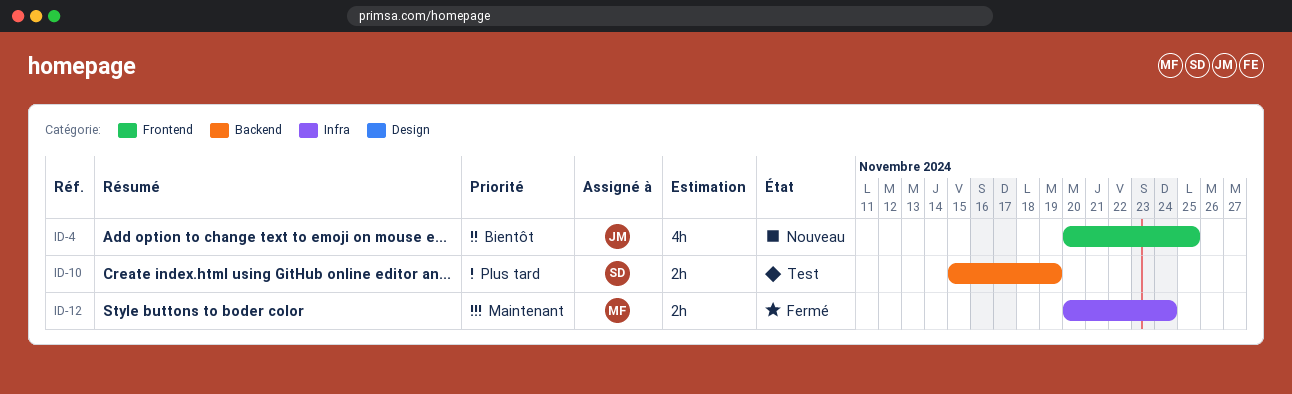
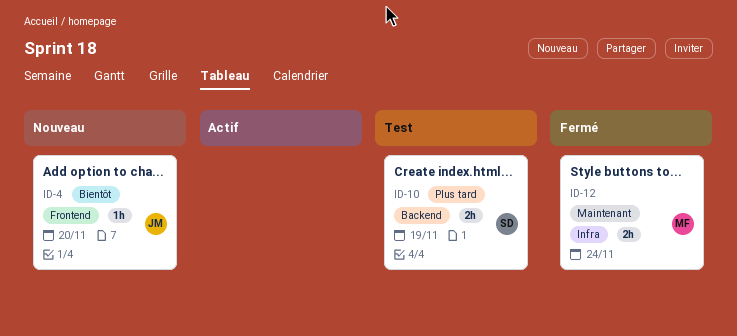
ID-4, estimate: 4h -> 1h
ID-4, due: Nov 25 -> Nov 20

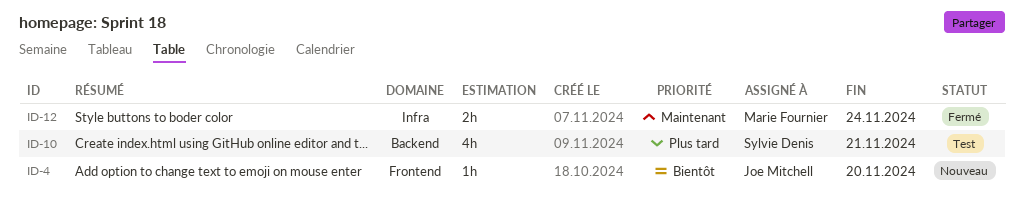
ID-10, estimate: 2h -> 4h
ID-10, due: Nov 19 -> Nov 21

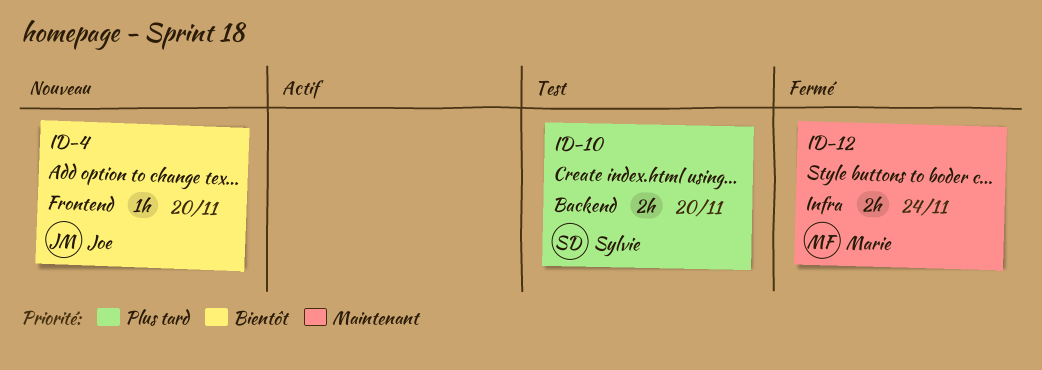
ID-10, estimate: 4h -> 2h
ID-10, due: Nov 21 -> Nov 20

